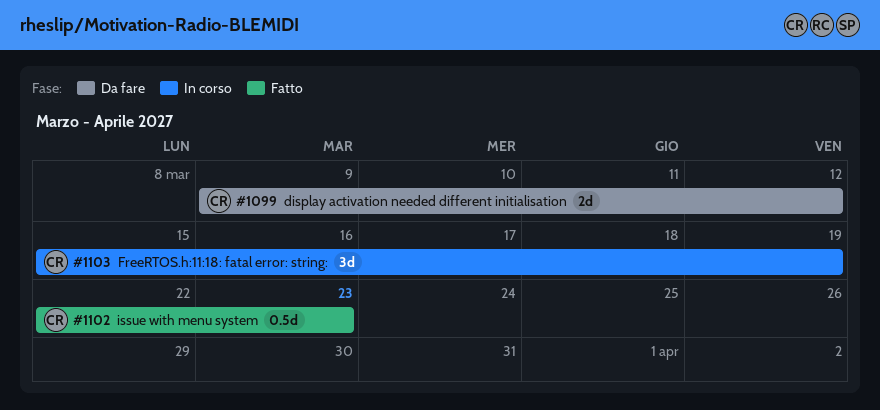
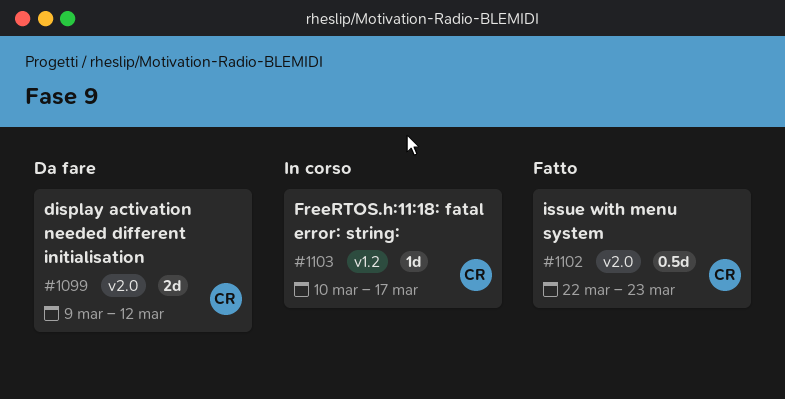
#1103, estimate: 3d -> 1d
#1103, start: Mar 15 -> Mar 10
#1103, due: Mar 19 -> Mar 17

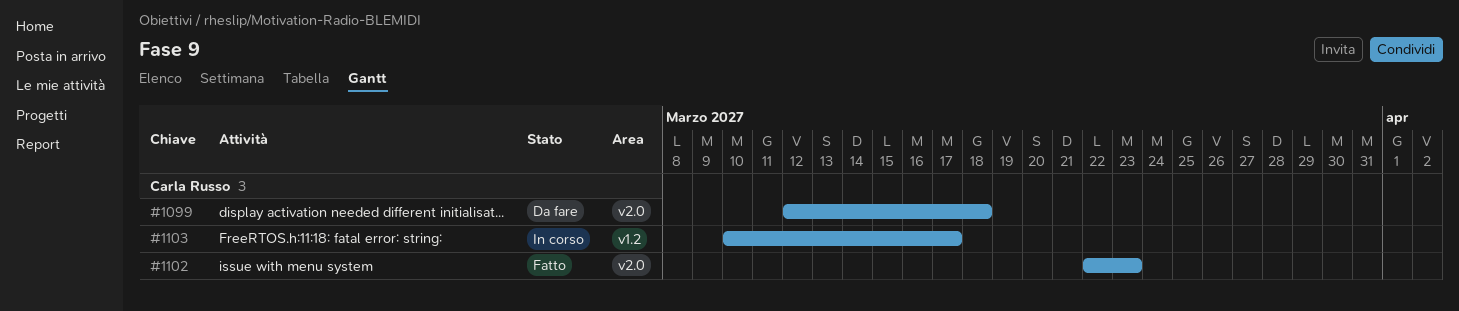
#1099, start: Mar 9 -> Mar 12
#1099, due: Mar 12 -> Mar 18

